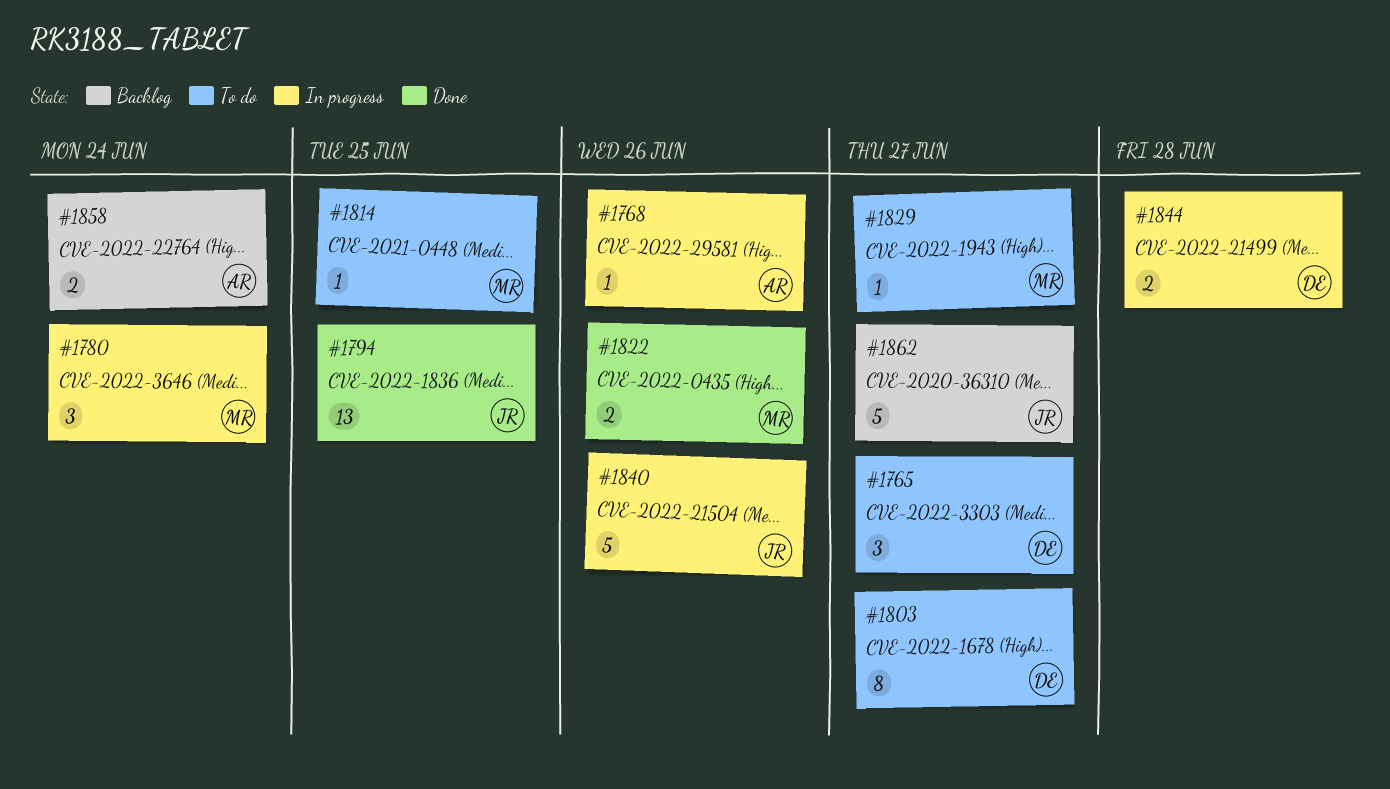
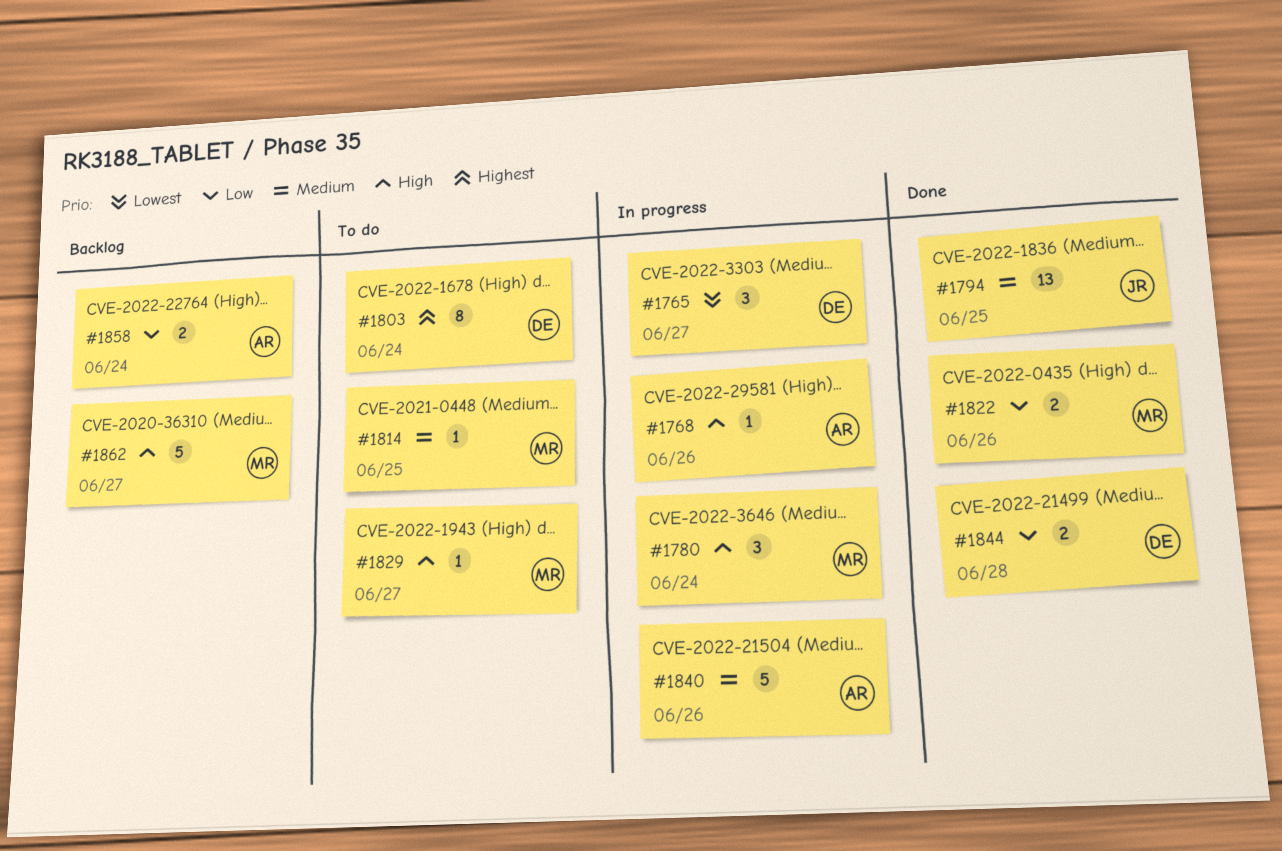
#1765, status: To do -> In progress
#1803, due: Jun 27 -> Jun 24
#1840, owner: JR -> AR
#1844, status: In progress -> Done
#1862, owner: JR -> MR

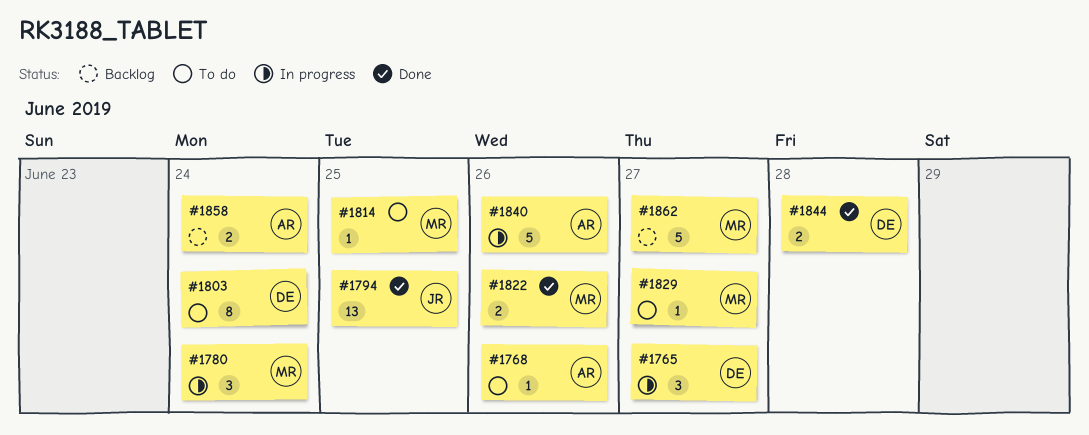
#1768, status: In progress -> To do

